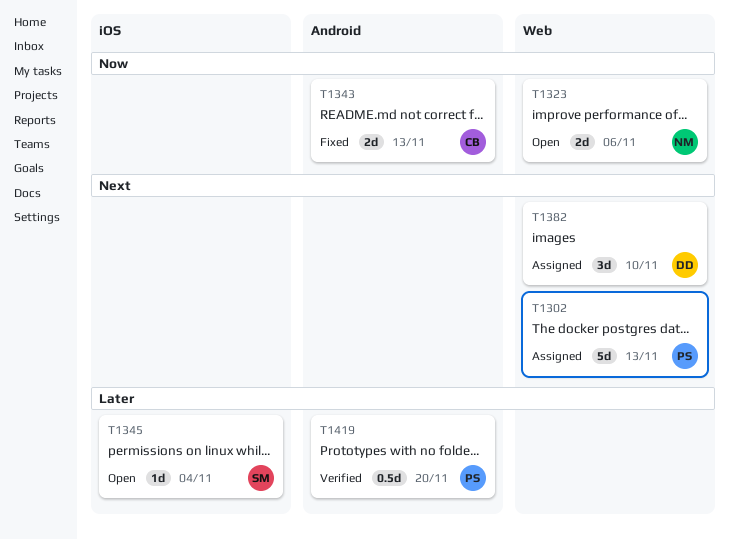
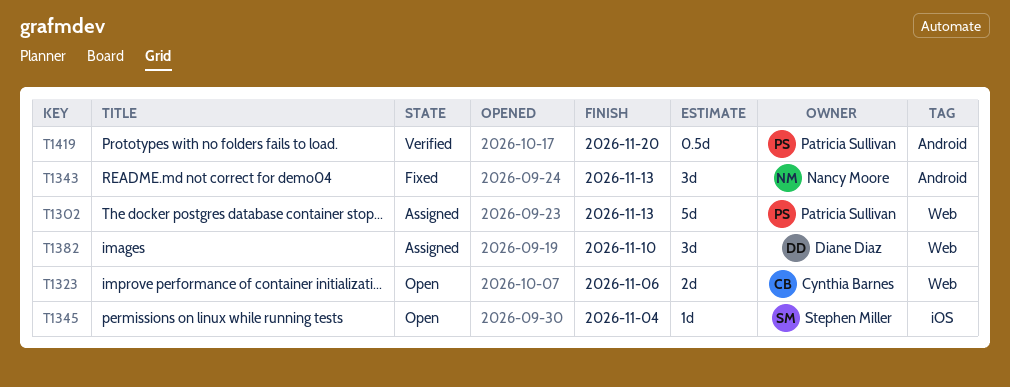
T1323, owner: Nancy Moore -> Cynthia Barnes
T1343, owner: Cynthia Barnes -> Nancy Moore
T1343, estimate: 2d -> 3d

